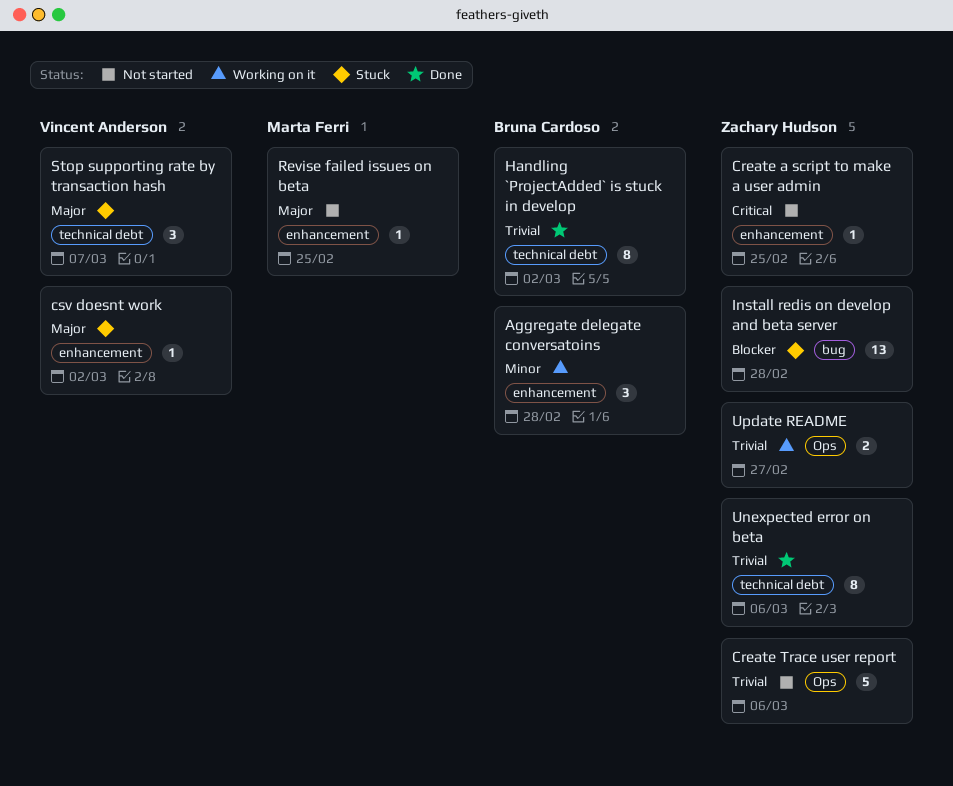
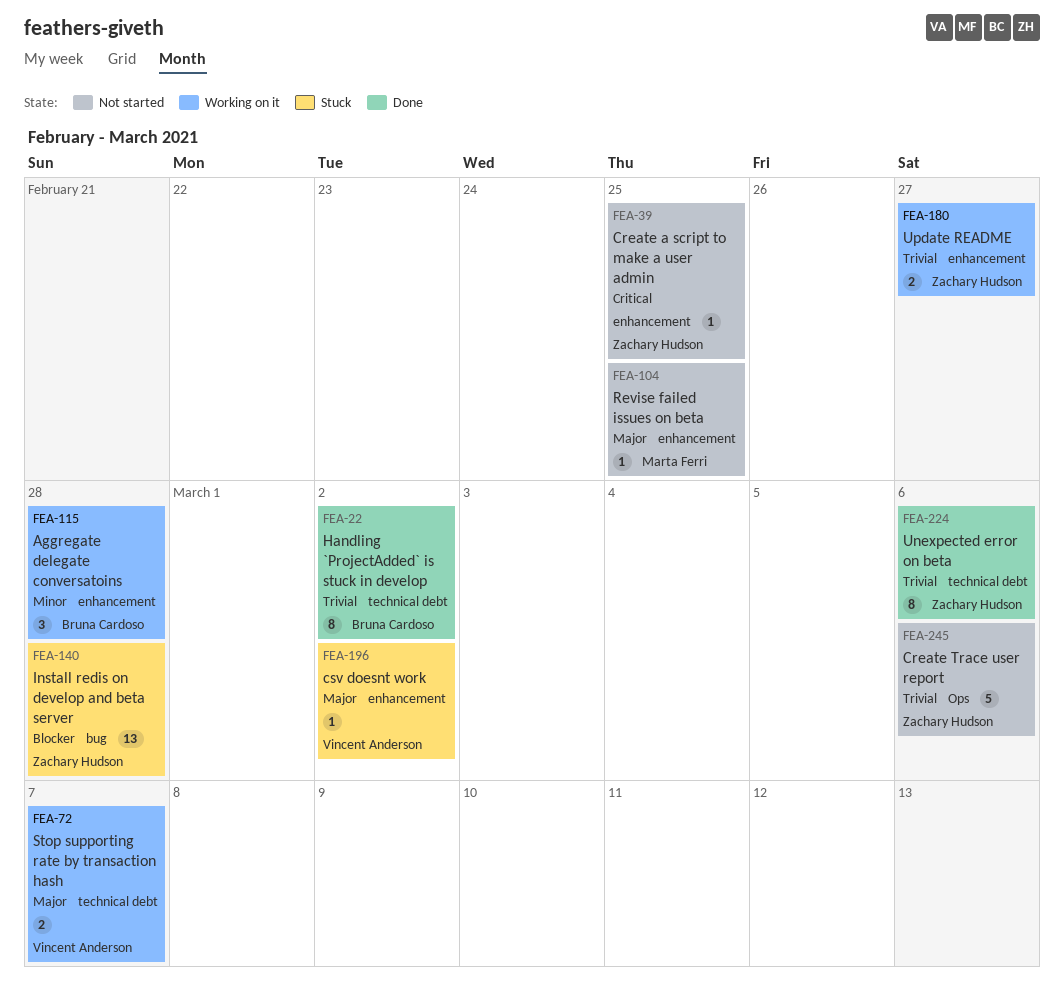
Stop supporting rate by transaction hash, status: Stuck -> Working on it
Stop supporting rate by transaction hash, estimate: 3 -> 2
Update README, label: Ops -> enhancement

